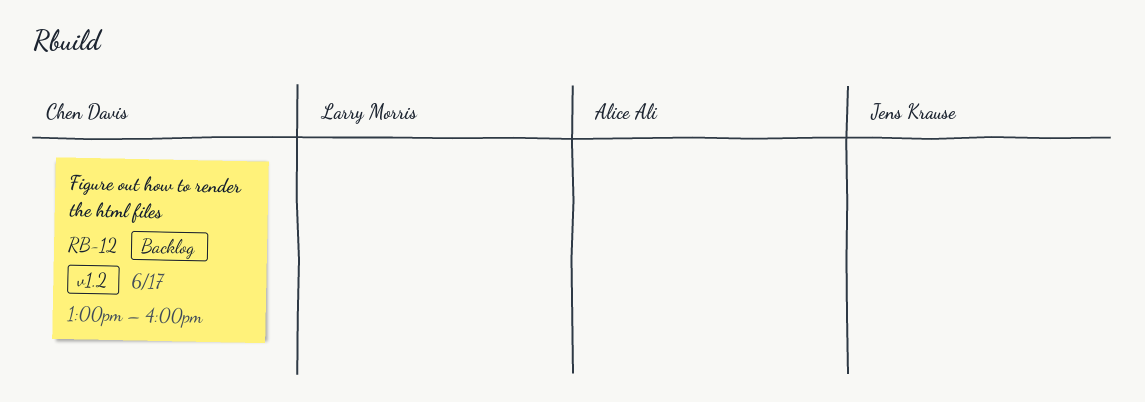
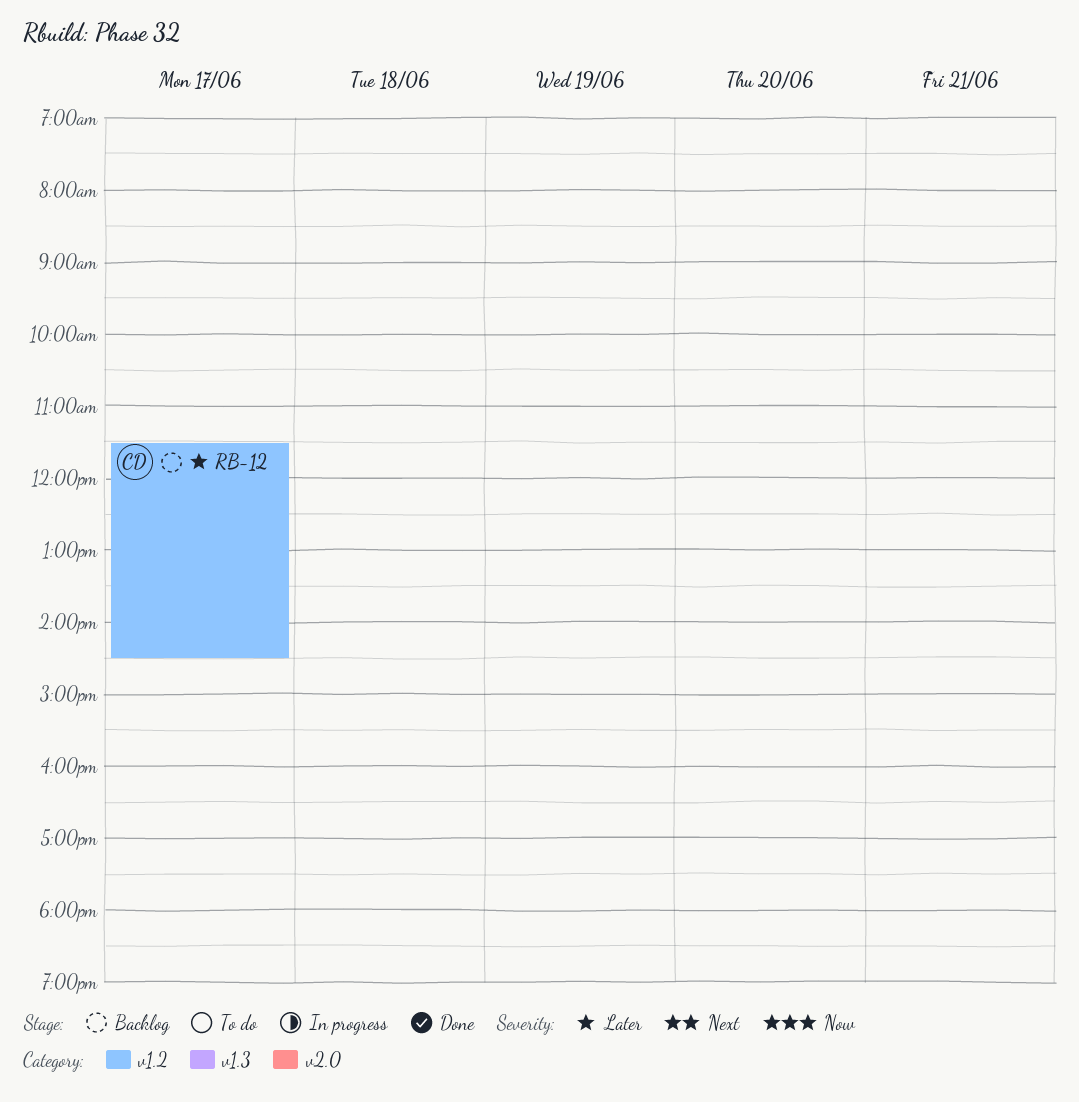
RB-12, begins: 13:00 -> 11:30
RB-12, ends: 16:00 -> 14:30

